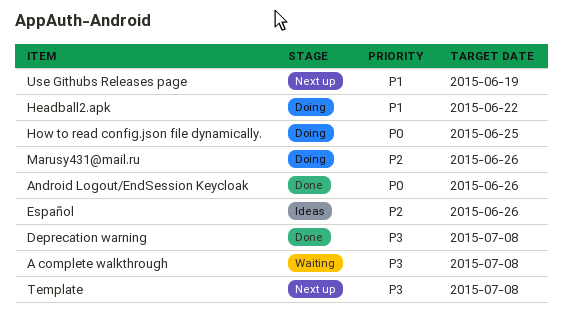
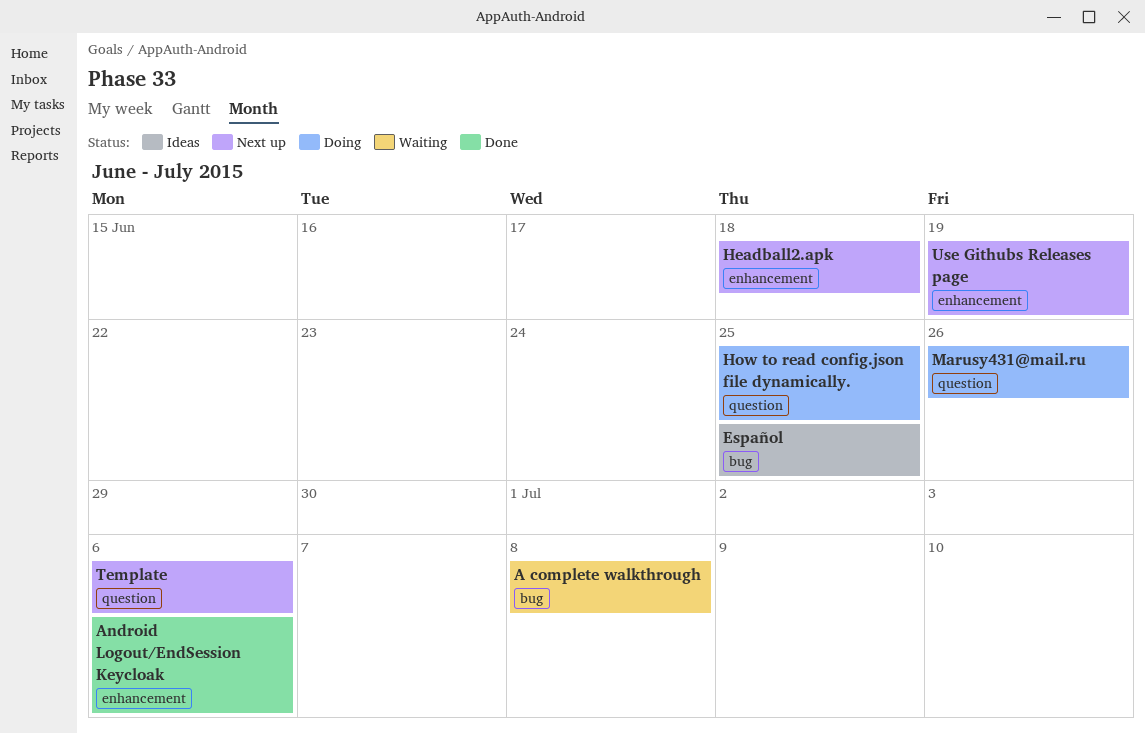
Android Logout/EndSession Keycloak, due: Jun 26 -> Jul 6
Deprecation warning: present -> none
Español, due: Jun 26 -> Jun 25
Headball2.apk, status: Doing -> Next up
Headball2.apk, due: Jun 22 -> Jun 18
Template, due: Jul 8 -> Jul 6

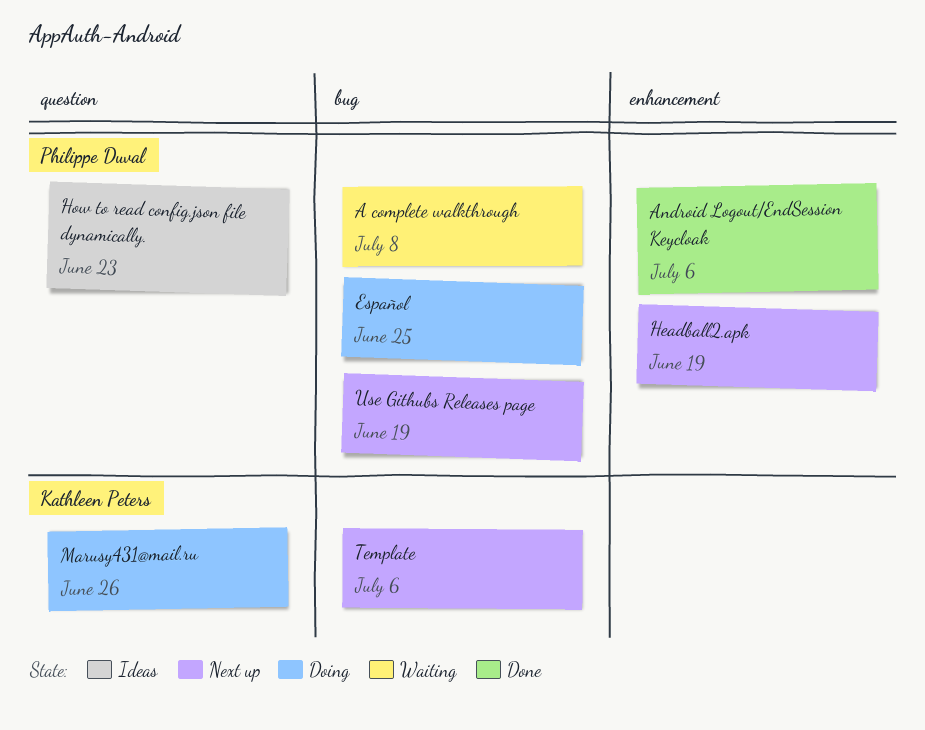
Español, status: Ideas -> Doing
Headball2.apk, due: Jun 18 -> Jun 19
How to read config.json file dynamically., status: Doing -> Ideas
How to read config.json file dynamically., due: Jun 25 -> Jun 23
Template, label: question -> bug
Use Githubs Releases page, label: enhancement -> bug

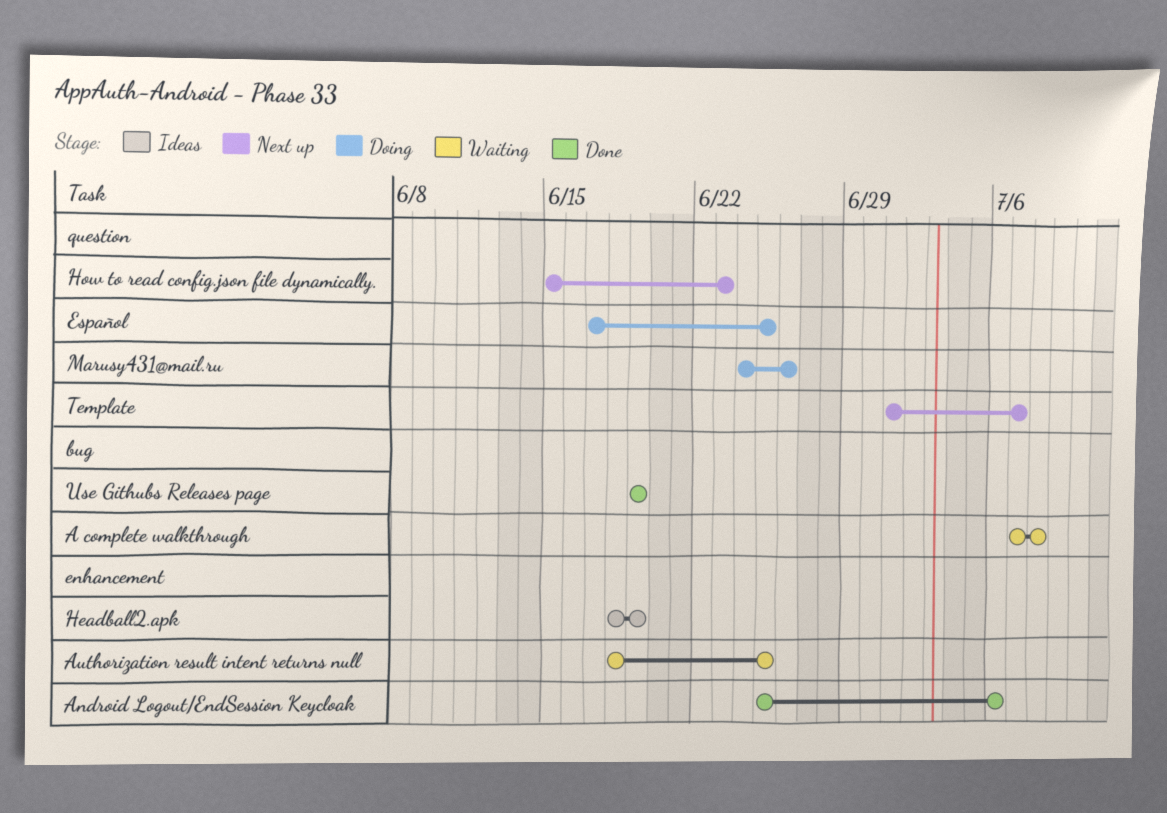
Authorization result intent returns null: none -> present
Español, label: bug -> question
Headball2.apk, status: Next up -> Ideas
How to read config.json file dynamically., status: Ideas -> Next up
Template, label: bug -> question
Template, due: Jul 6 -> Jul 7
Use Githubs Releases page, status: Next up -> Done

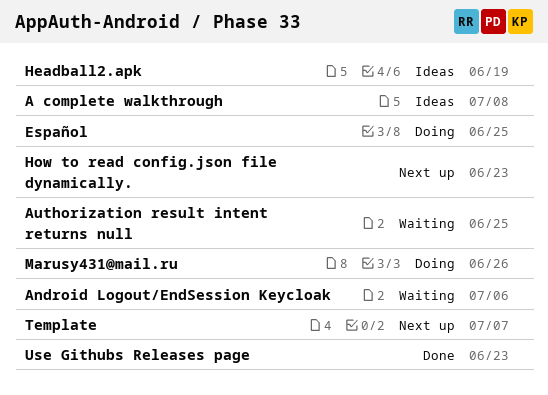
A complete walkthrough, status: Waiting -> Ideas
Android Logout/EndSession Keycloak, status: Done -> Waiting
Use Githubs Releases page, due: Jun 19 -> Jun 23

